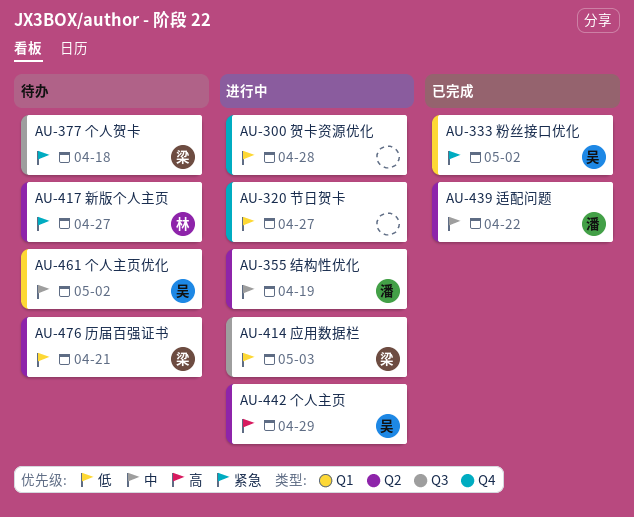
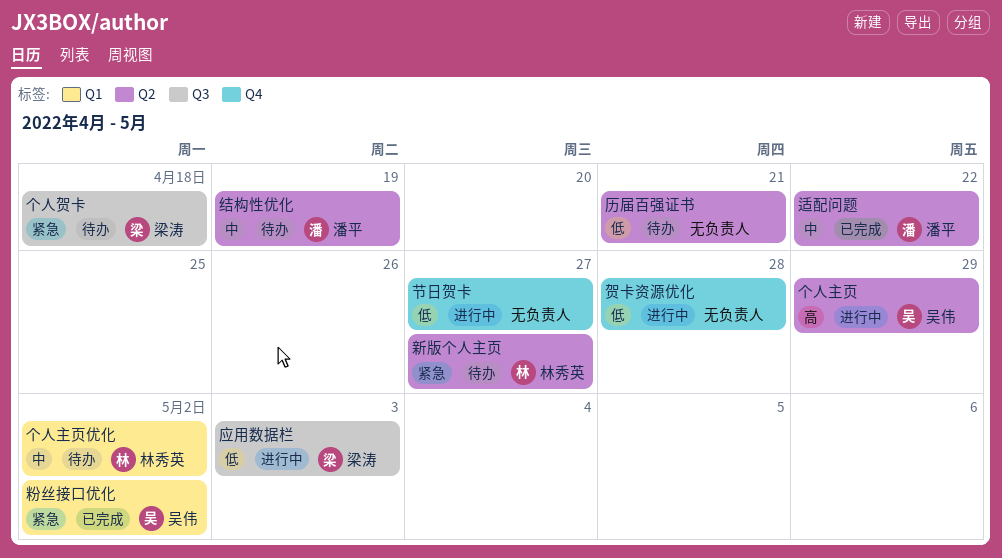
个人主页优化, owner: 吴伟 -> 林秀英
历届百强证书, owner: 梁涛 -> none
结构性优化, status: 进行中 -> 待办

